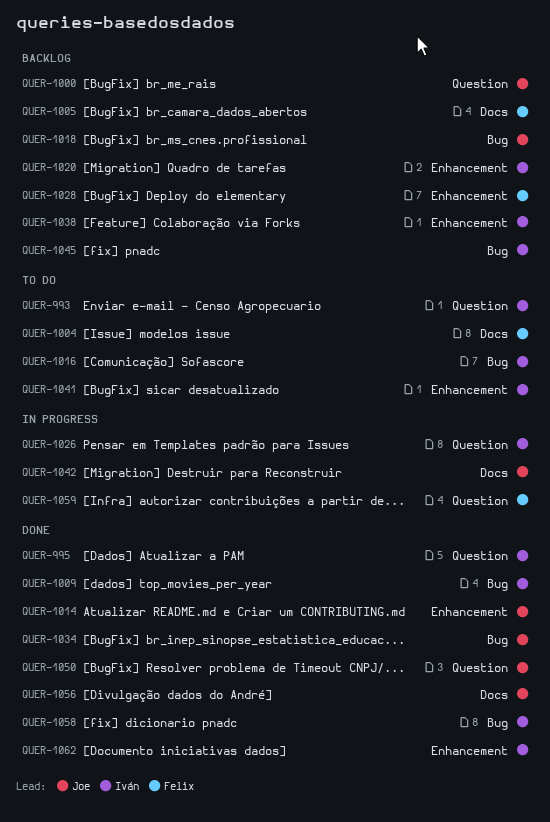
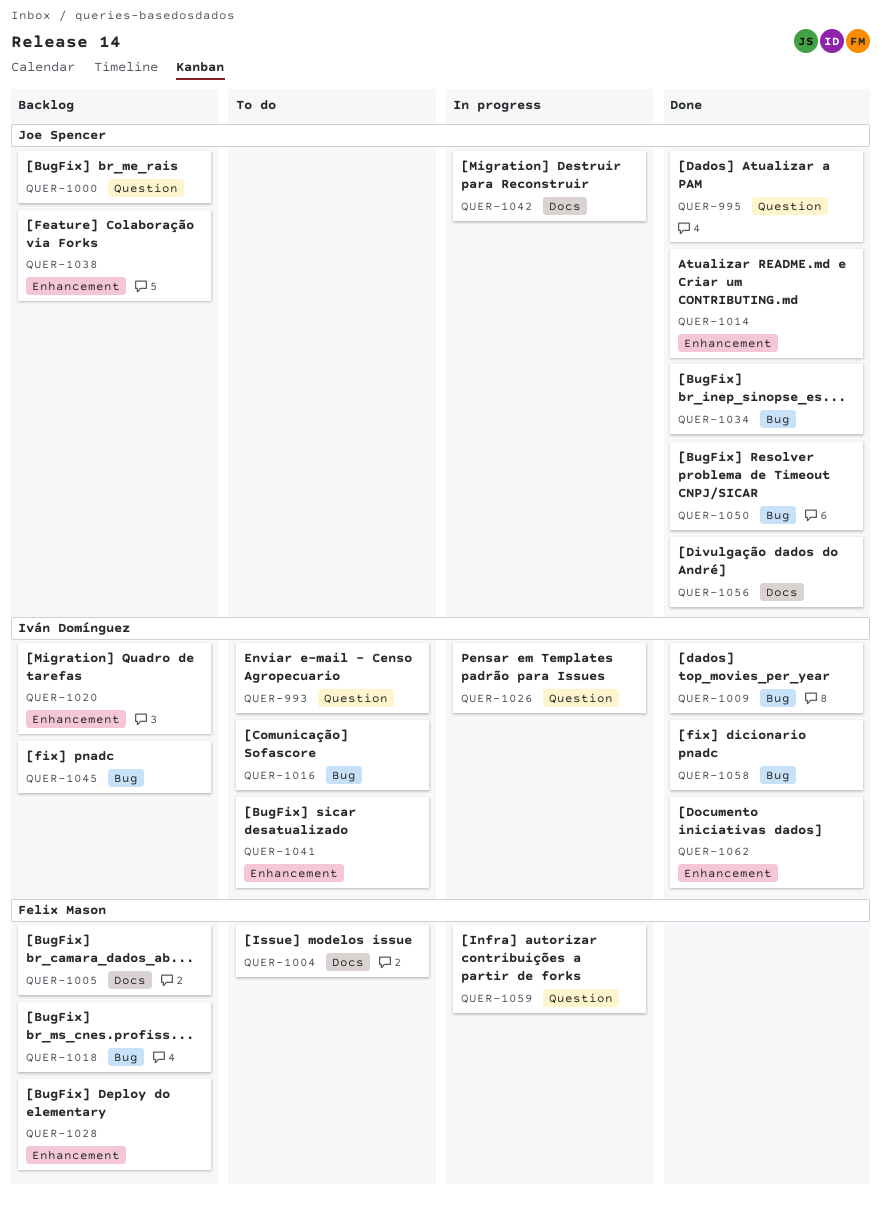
QUER-995, owner: Iván Domínguez -> Joe Spencer
QUER-1018, owner: Joe Spencer -> Felix Mason
QUER-1038, owner: Iván Domínguez -> Joe Spencer
QUER-1050, label: Question -> Bug

